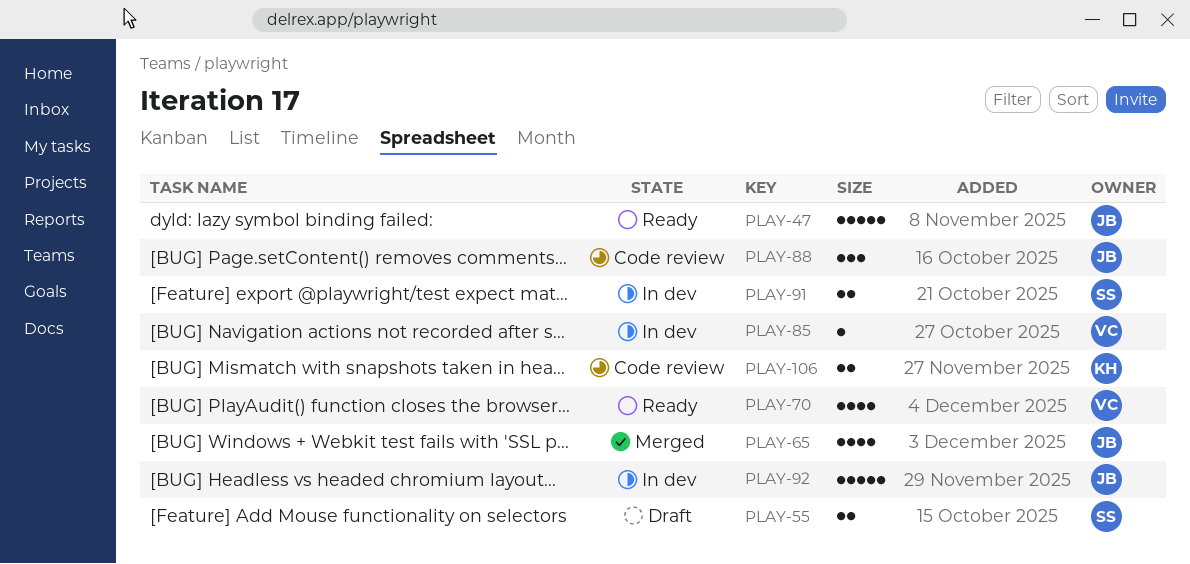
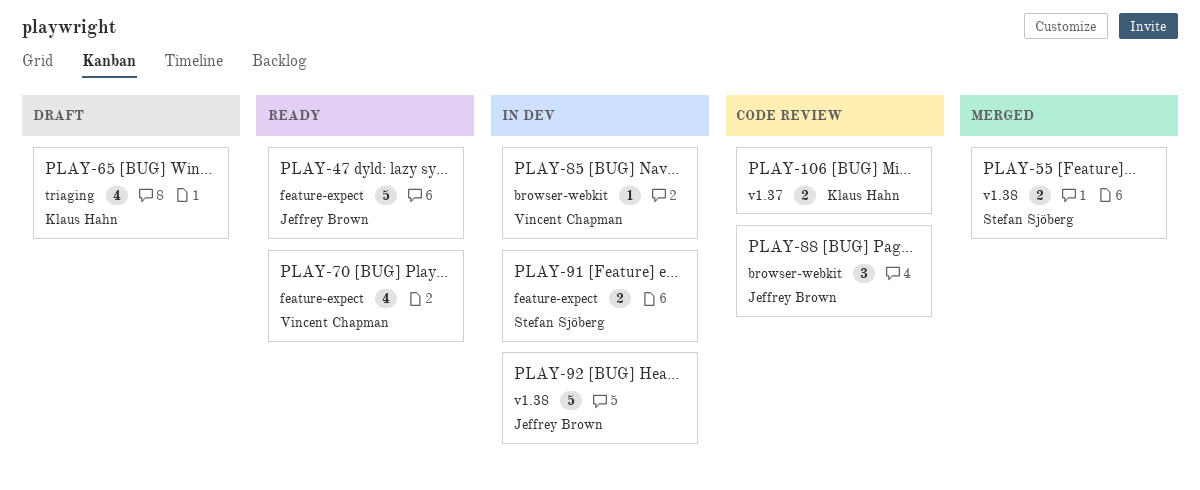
PLAY-55, status: Draft -> Merged
PLAY-65, status: Merged -> Draft
PLAY-65, owner: Jeffrey Brown -> Klaus Hahn

